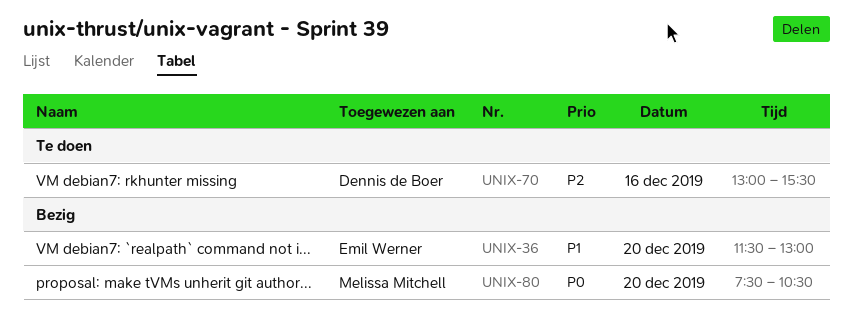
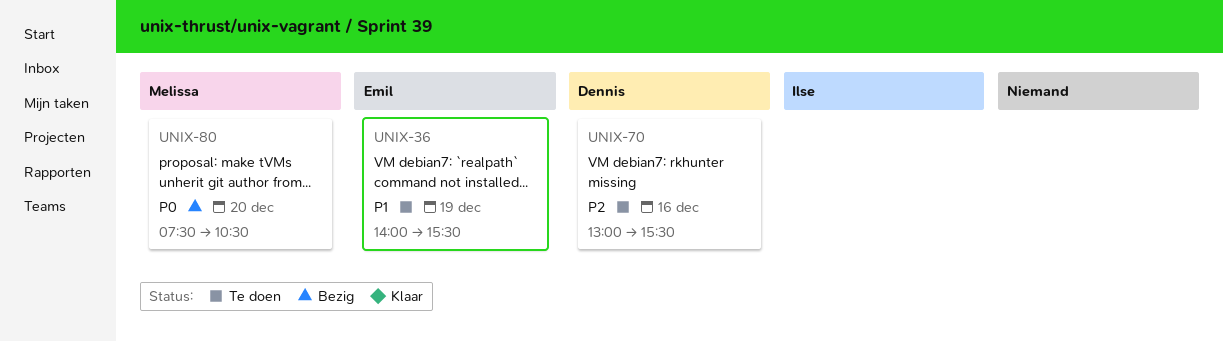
UNIX-36, status: Bezig -> Te doen
UNIX-36, day: Dec 20 -> Dec 19
UNIX-36, begins: 11:30 -> 14:00
UNIX-36, ends: 13:00 -> 15:30

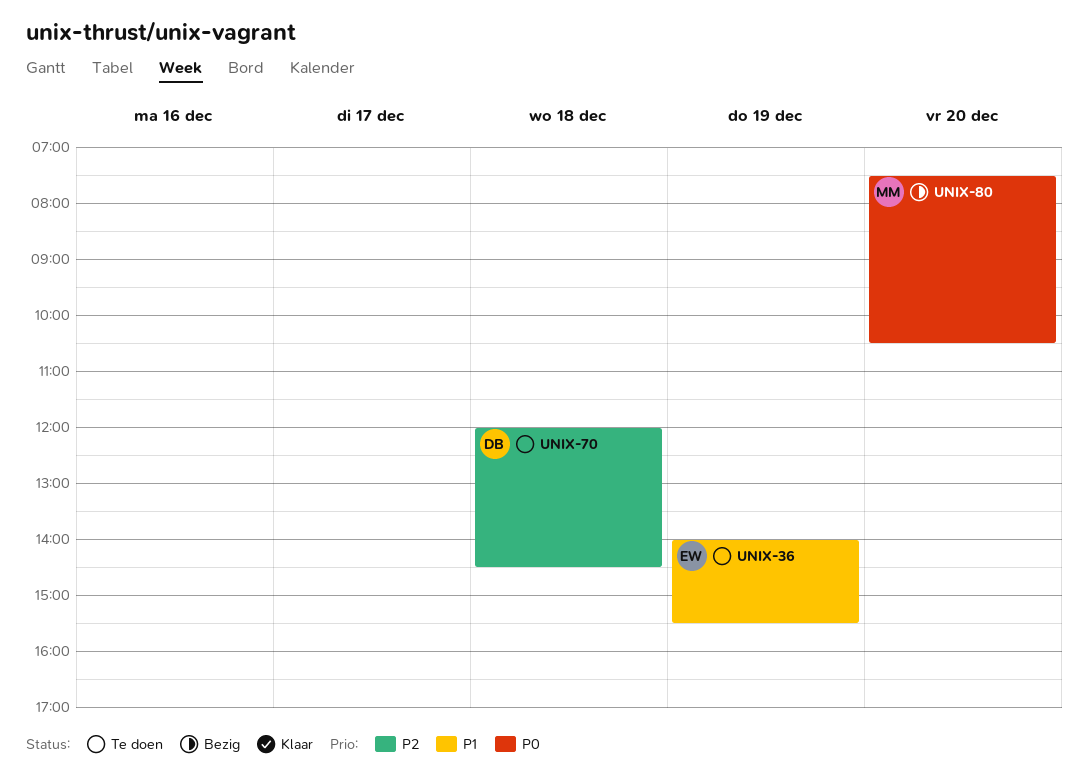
UNIX-70, day: Dec 16 -> Dec 18
UNIX-70, begins: 13:00 -> 12:00
UNIX-70, ends: 15:30 -> 14:30

